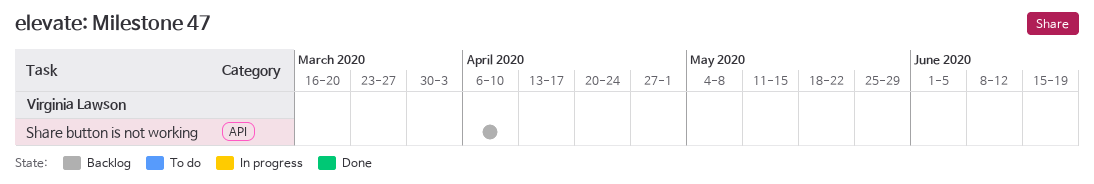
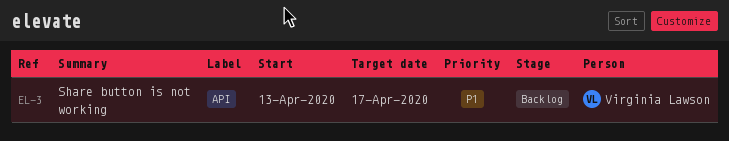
Share button is not working, start: Apr 6 -> Apr 13
Share button is not working, due: Apr 10 -> Apr 17

